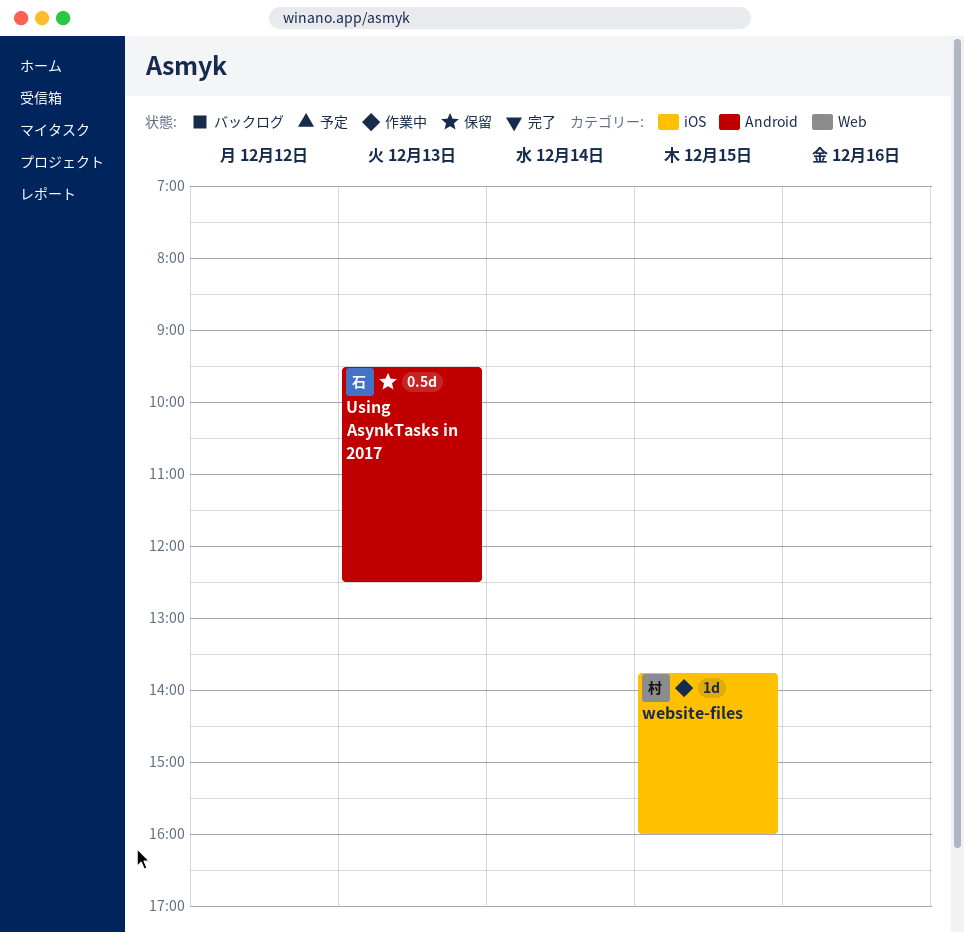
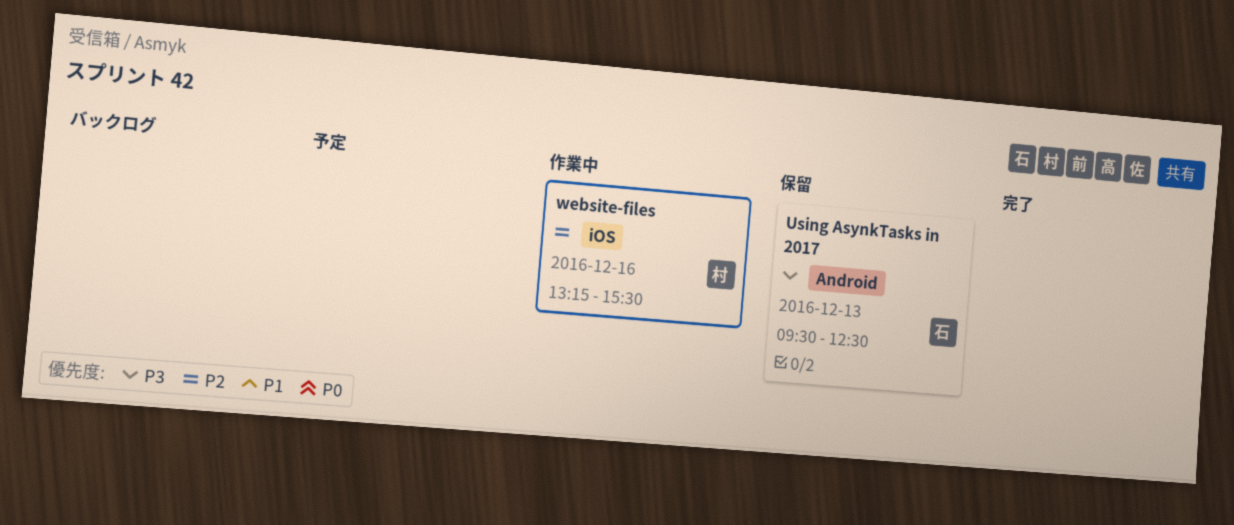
website-files, day: Dec 15 -> Dec 16
website-files, begins: 13:45 -> 13:15
website-files, ends: 16:00 -> 15:30

